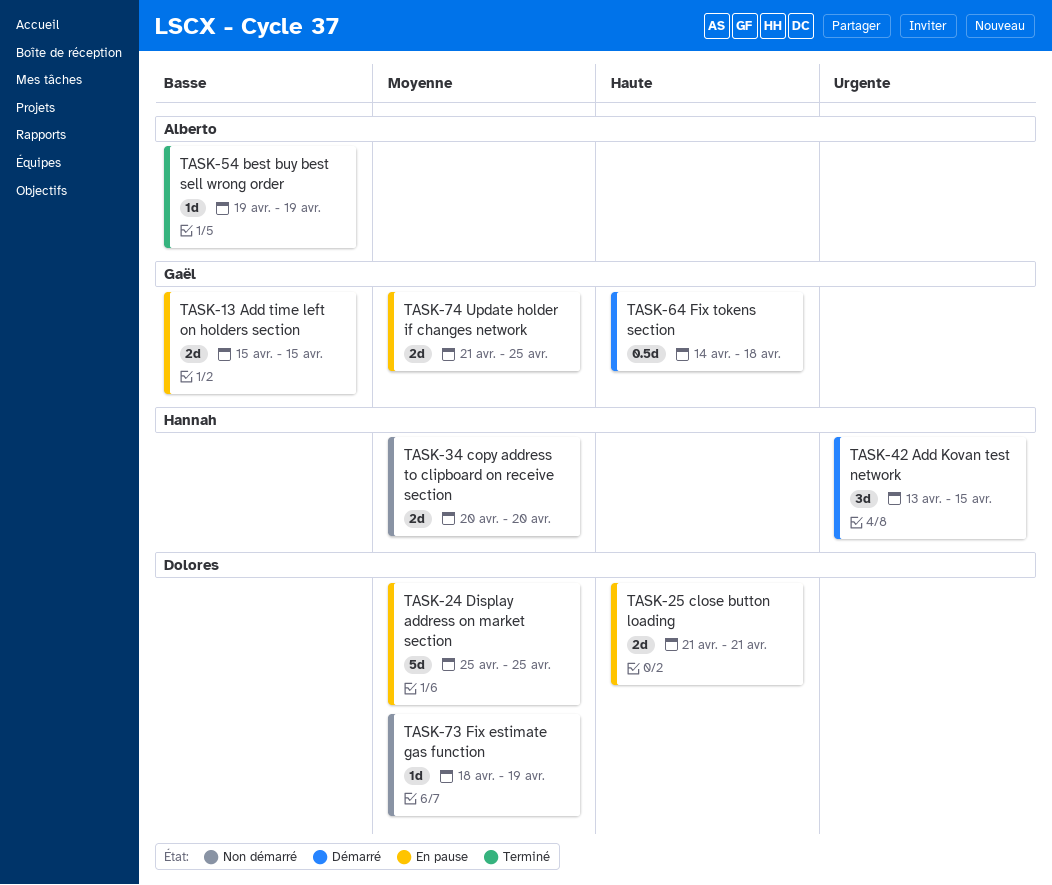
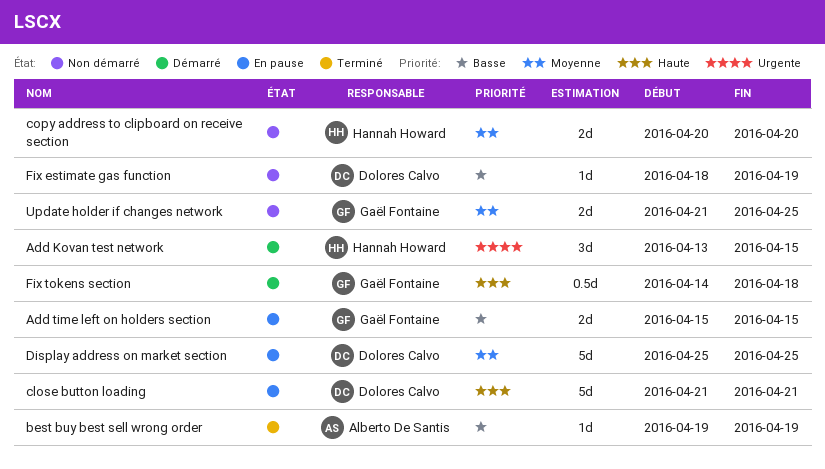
close button loading, estimate: 2d -> 5d
Fix estimate gas function, priority: Moyenne -> Basse
Update holder if changes network, status: En pause -> Non démarré

